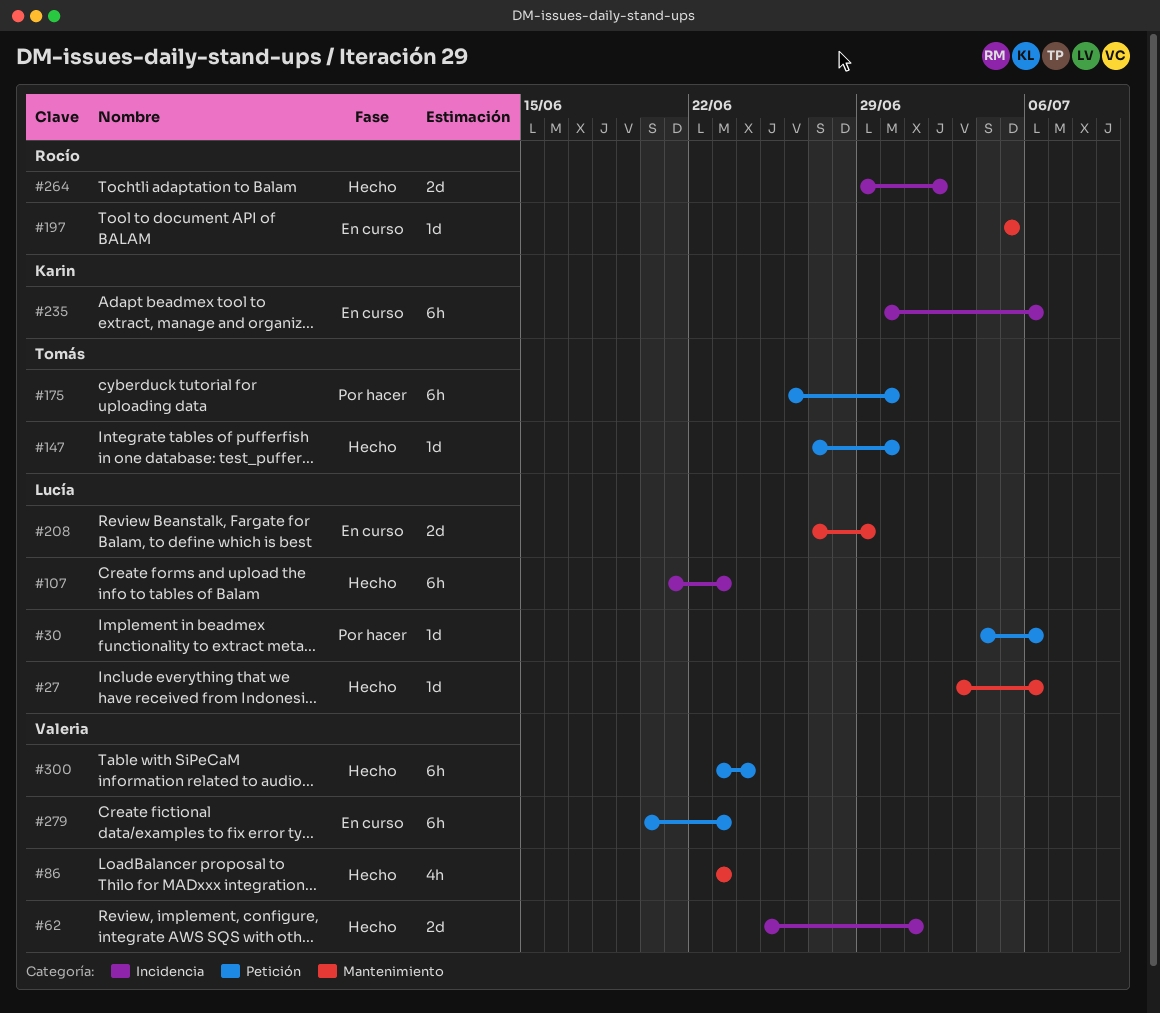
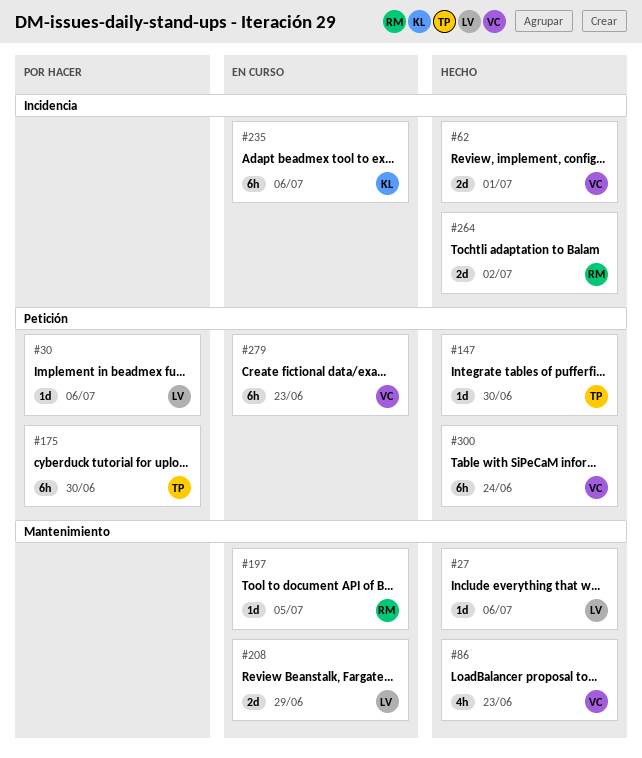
#107: present -> none

